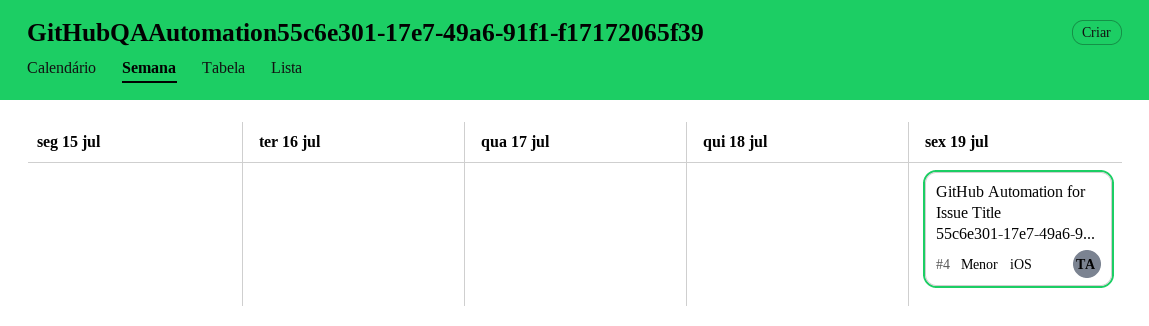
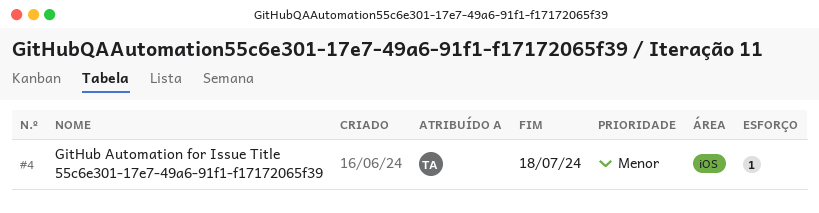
#4, due: Jul 19 -> Jul 18

